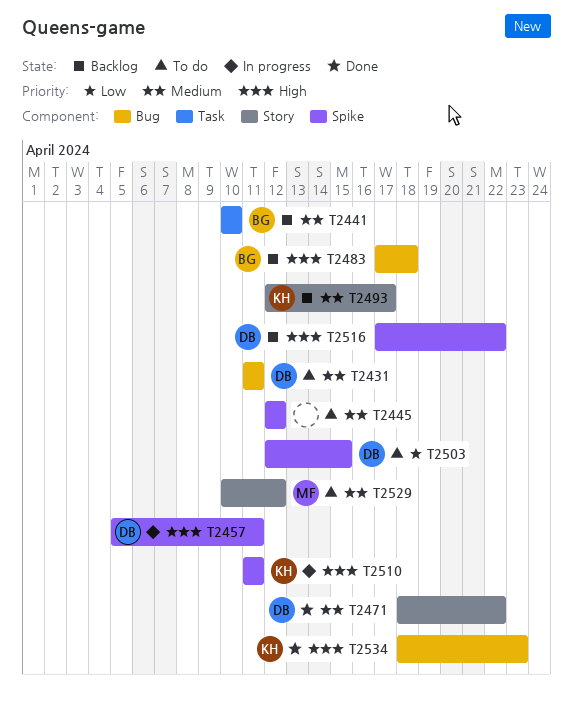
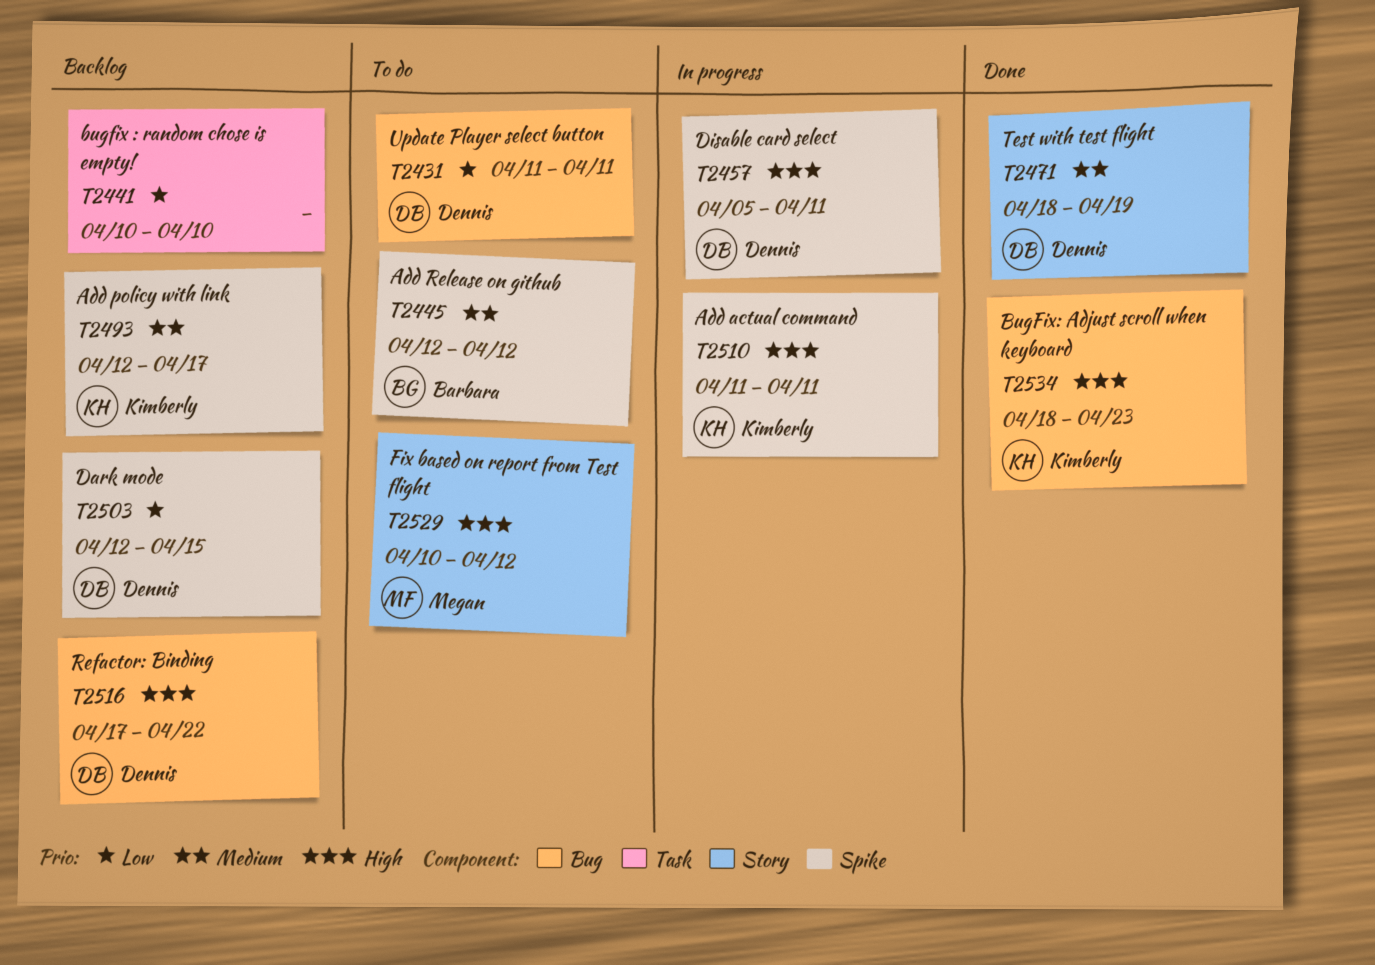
T2431, priority: Medium -> Low
T2441, owner: Barbara -> none
T2441, priority: Medium -> Low
T2445, owner: none -> Barbara
T2471, due: Apr 22 -> Apr 19
T2483: present -> none
T2493, label: Story -> Spike
T2503, status: To do -> Backlog
T2516, label: Spike -> Bug
T2529, priority: Medium -> High

